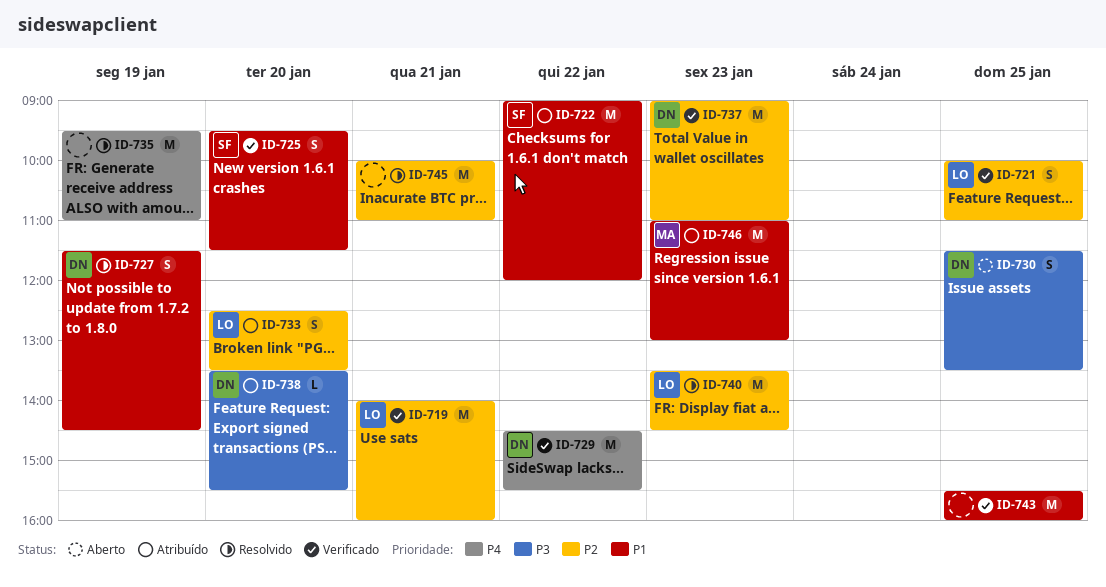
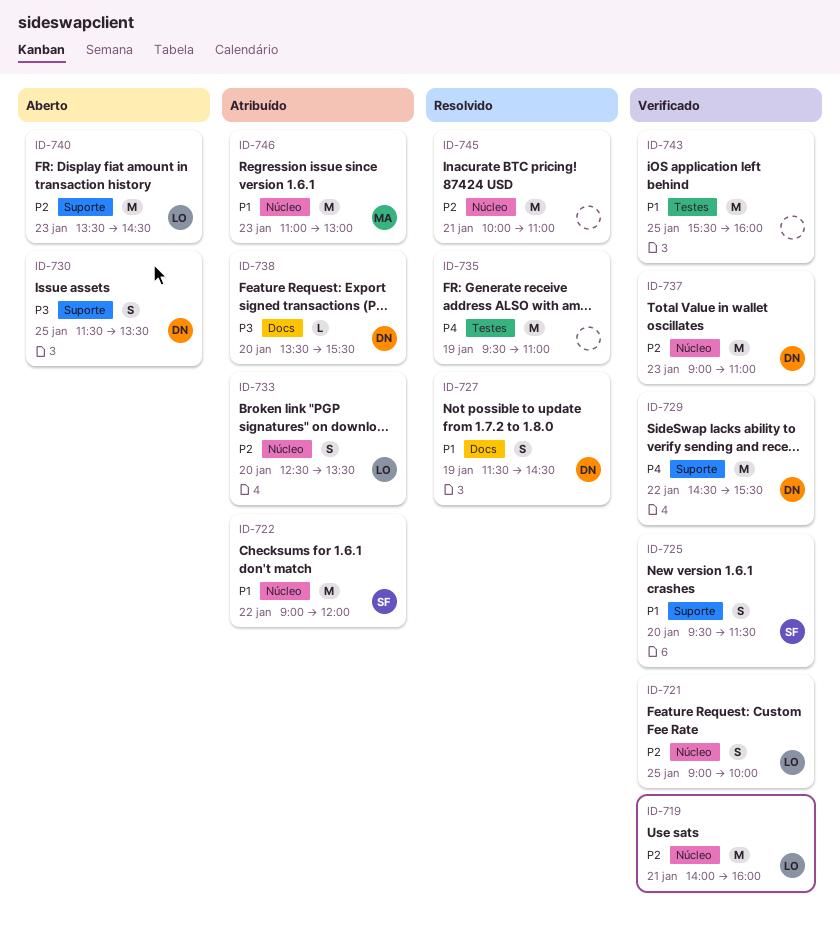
ID-721, begins: 10:00 -> 09:00
ID-721, ends: 11:00 -> 10:00
ID-740, status: Resolvido -> Aberto

